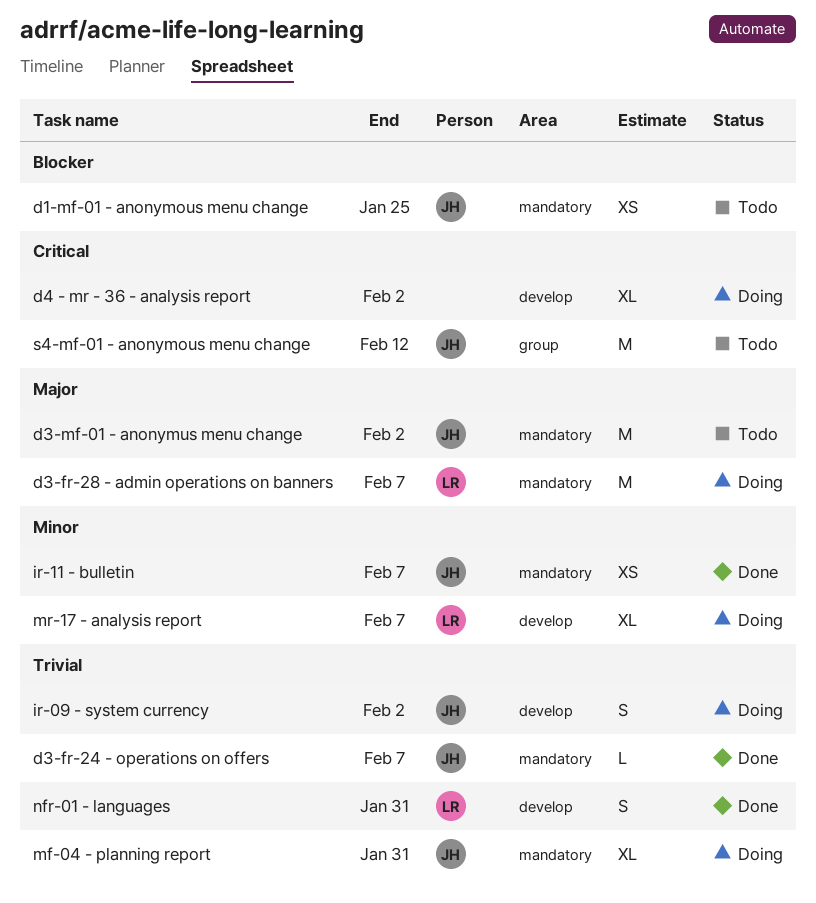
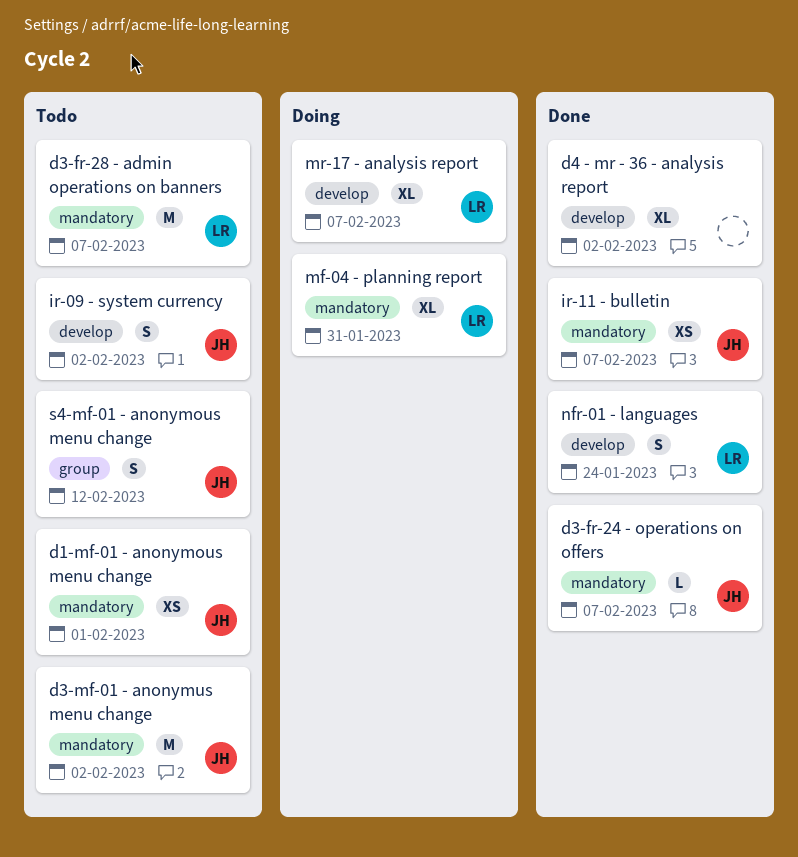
d1-mf-01 - anonymous menu change, due: Jan 25 -> Feb 1
d3-fr-28 - admin operations on banners, status: Doing -> Todo
d4 - mr - 36 - analysis report, status: Doing -> Done
ir-09 - system currency, status: Doing -> Todo
mf-04 - planning report, owner: JH -> LR
nfr-01 - languages, due: Jan 31 -> Jan 24
s4-mf-01 - anonymous menu change, estimate: M -> S

